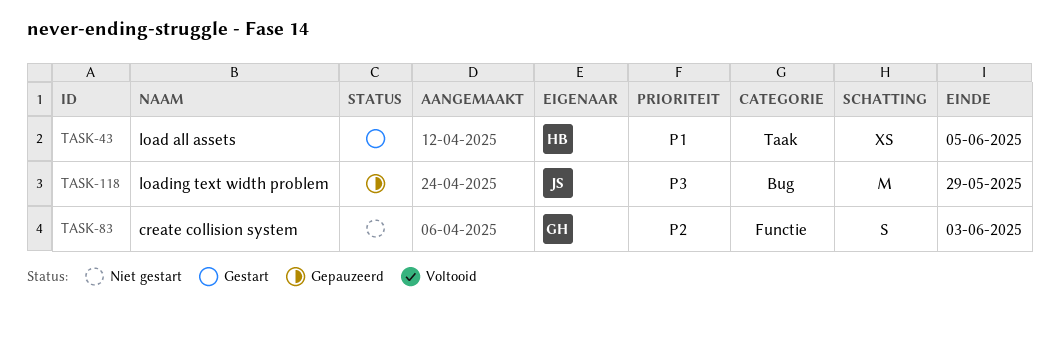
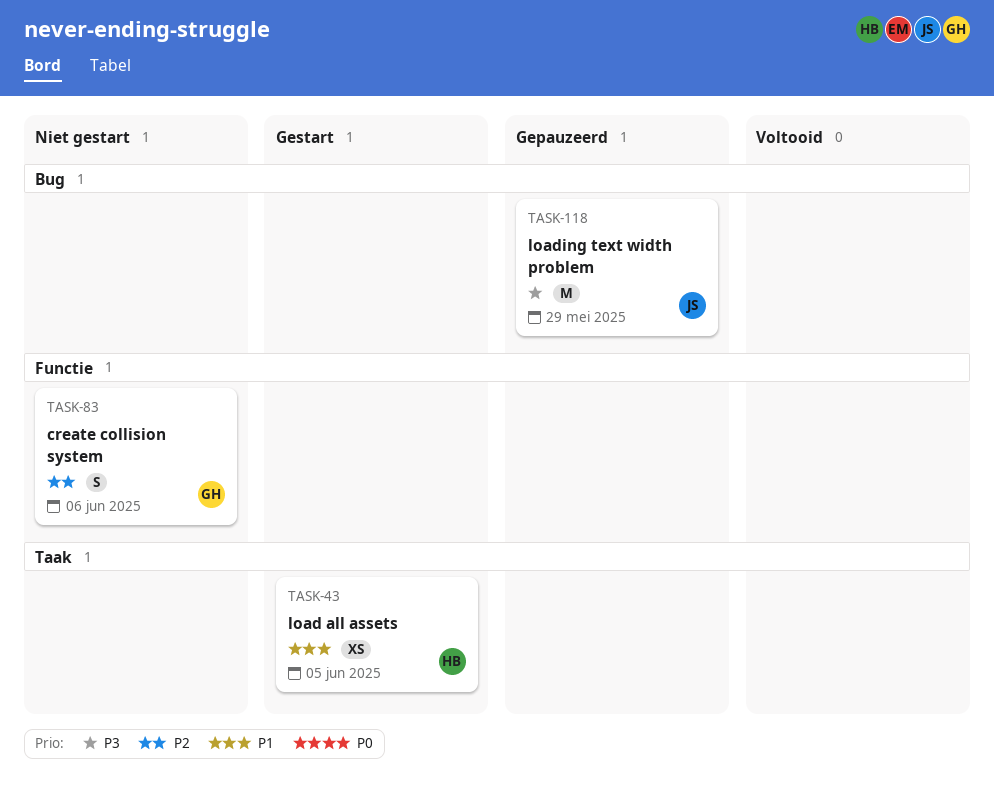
TASK-83, due: Jun 3 -> Jun 6

